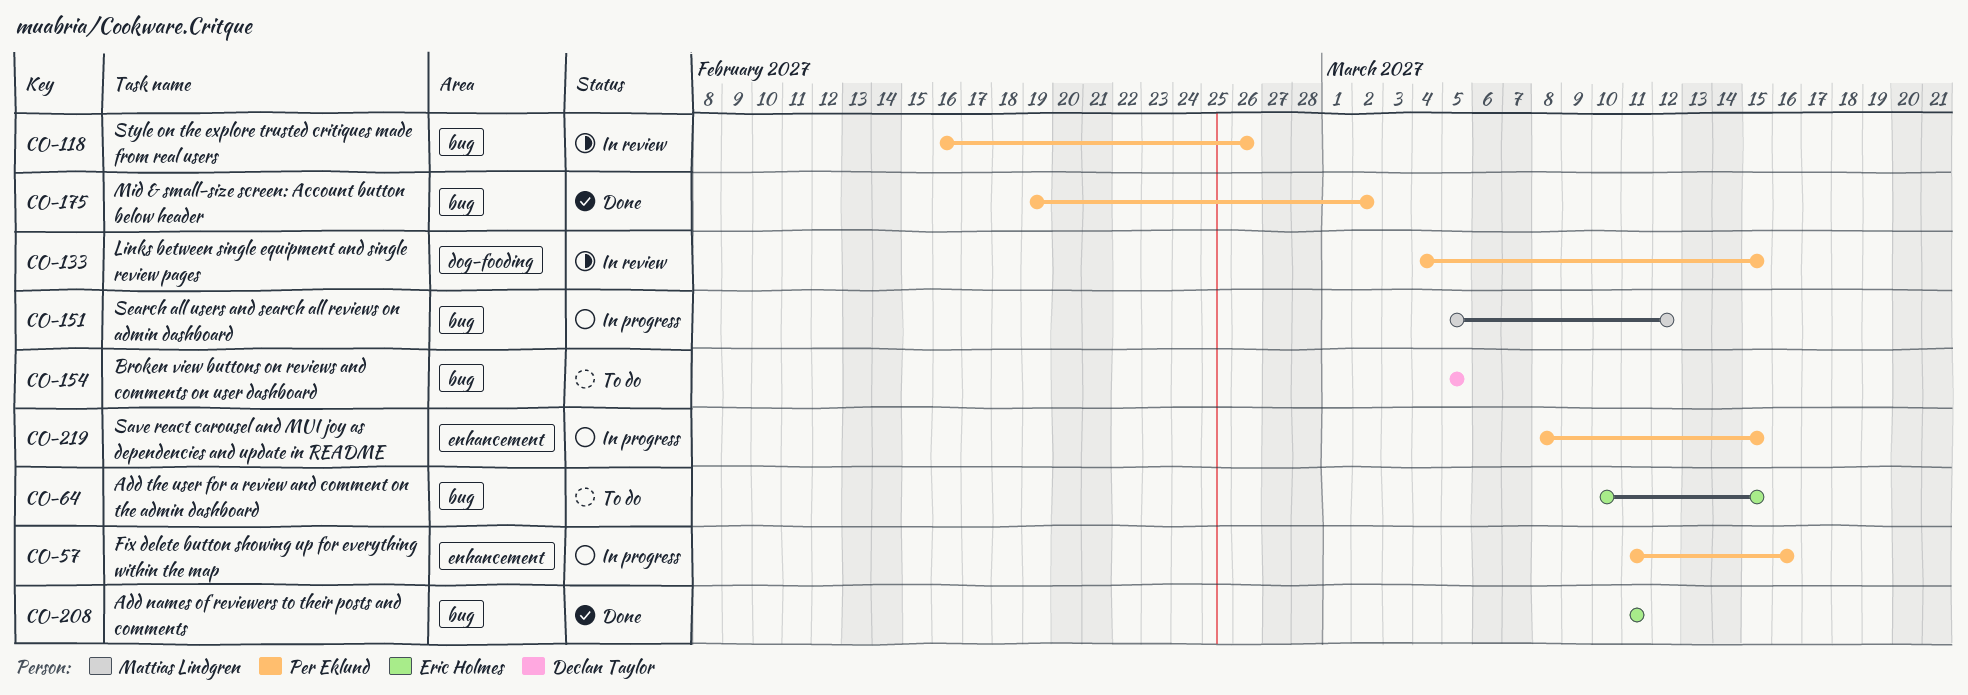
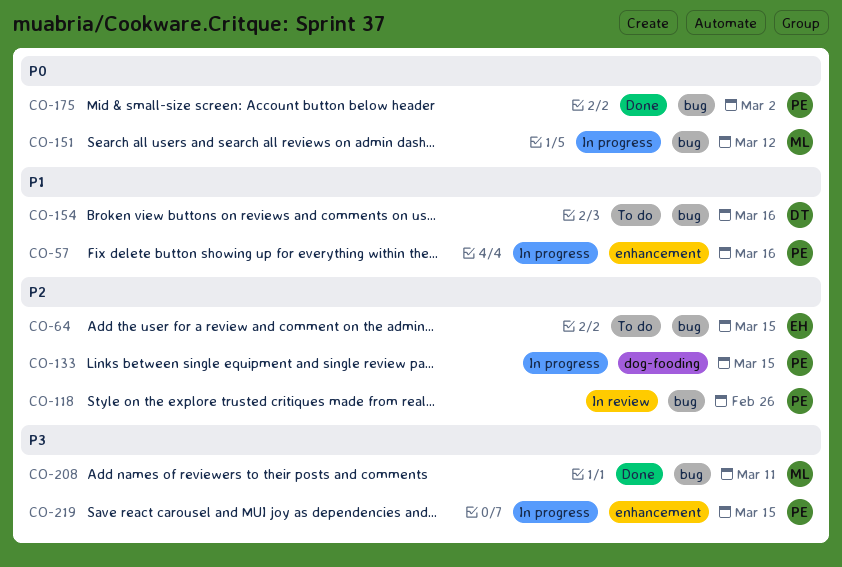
CO-133, status: In review -> In progress
CO-154, due: Mar 5 -> Mar 16
CO-208, owner: Eric Holmes -> Mattias Lindgren

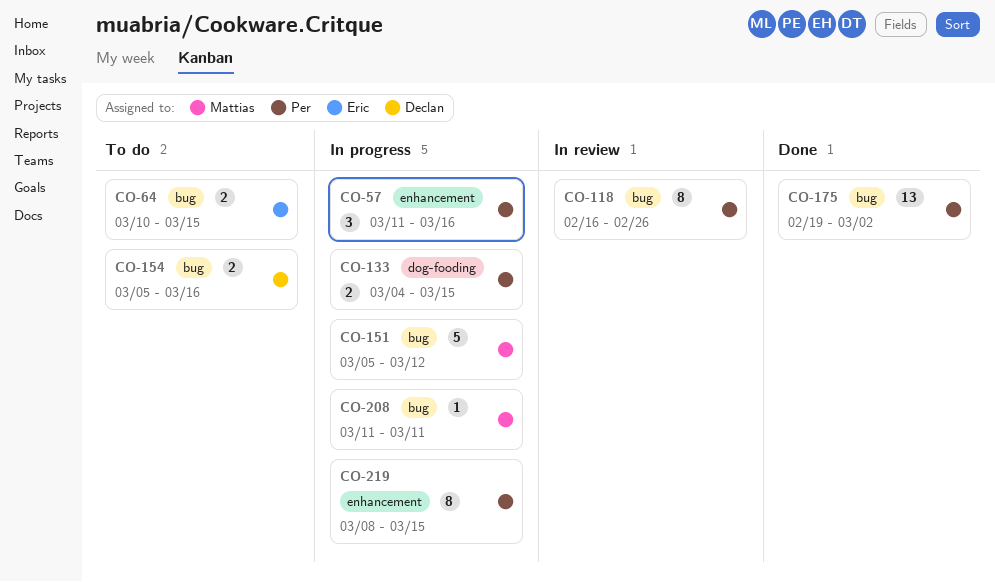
CO-208, status: Done -> In progress

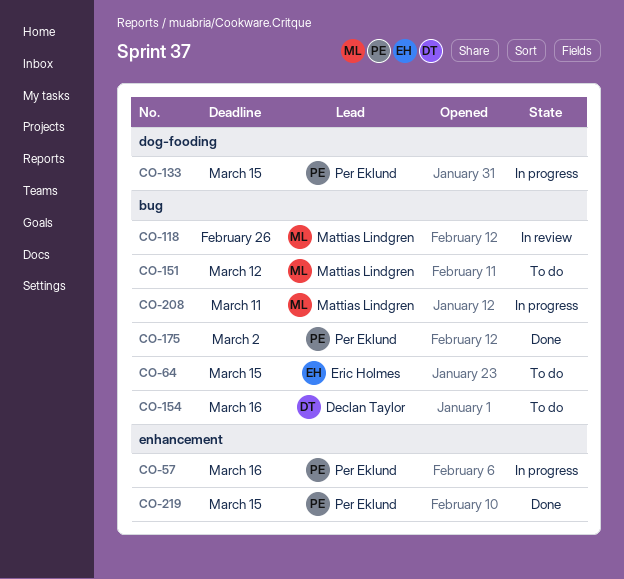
CO-118, owner: Per Eklund -> Mattias Lindgren
CO-151, status: In progress -> To do
CO-219, status: In progress -> Done

